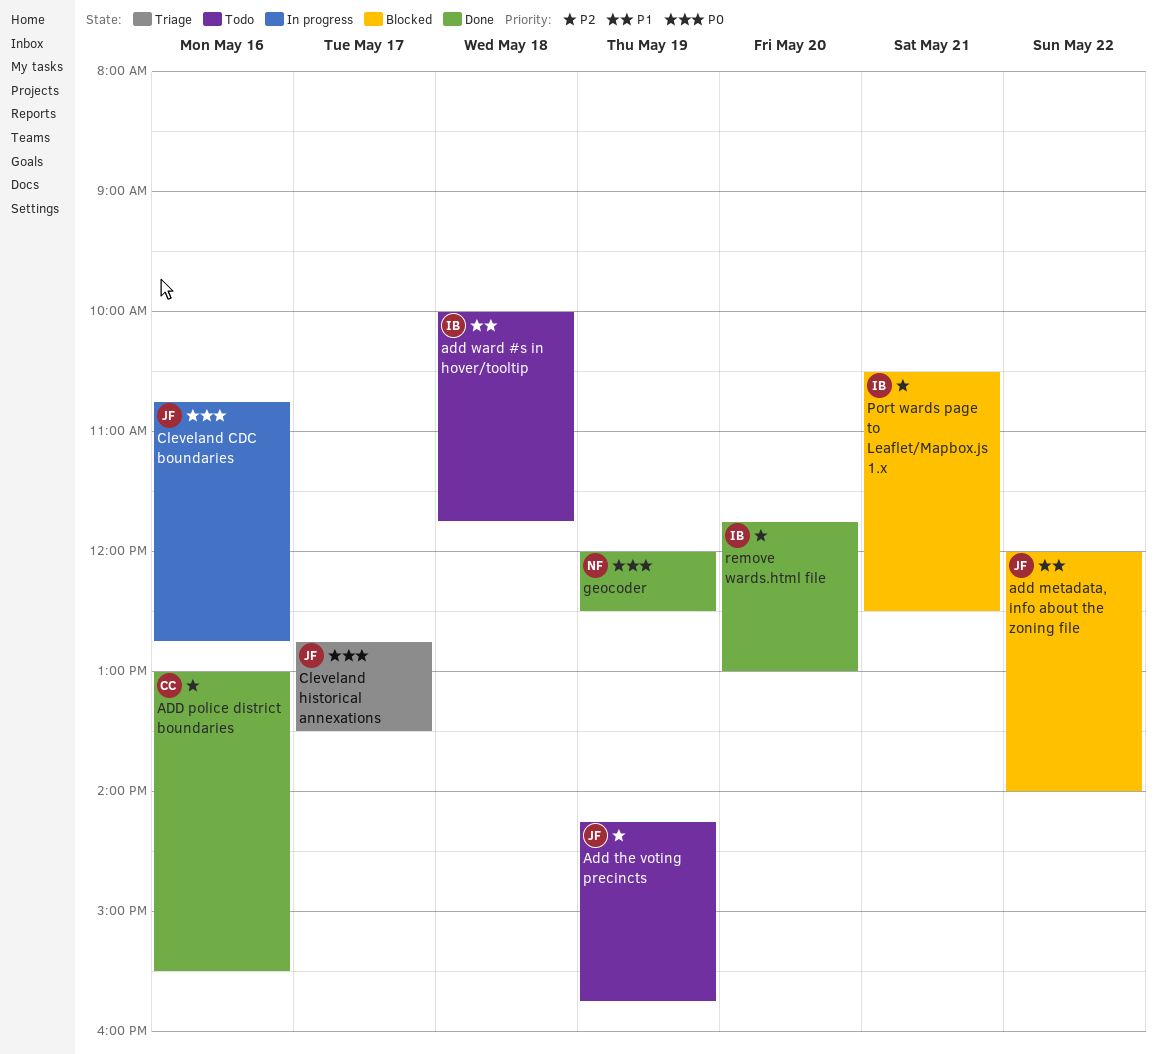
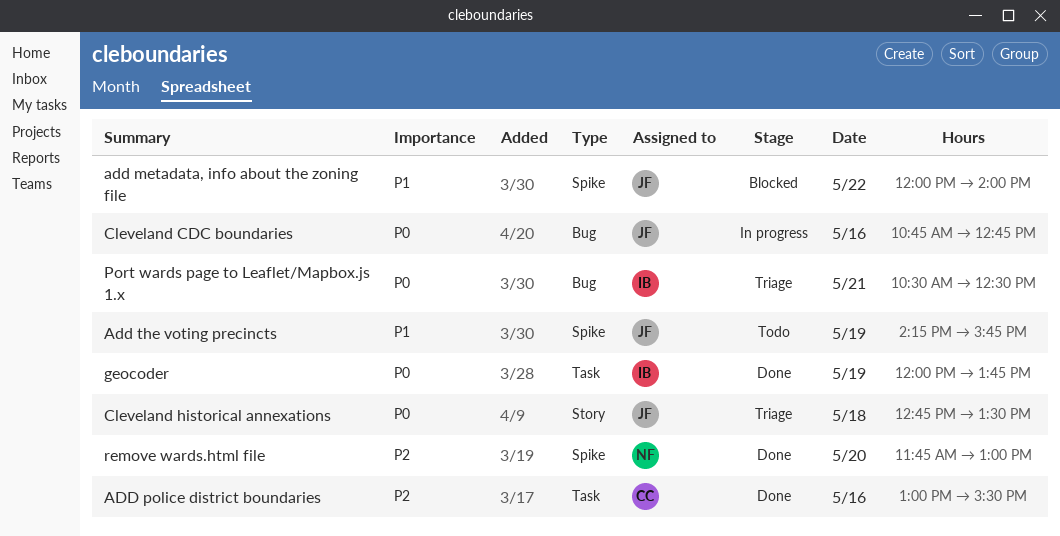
Add the voting precincts, priority: P2 -> P1
add ward #s in hover/tooltip: present -> none
Cleveland historical annexations, day: May 17 -> May 18
geocoder, owner: NF -> IB
geocoder, ends: 12:30 -> 13:45
Port wards page to Leaflet/Mapbox.js 1.x, status: Blocked -> Triage
Port wards page to Leaflet/Mapbox.js 1.x, priority: P2 -> P0
remove wards.html file, owner: IB -> NF

